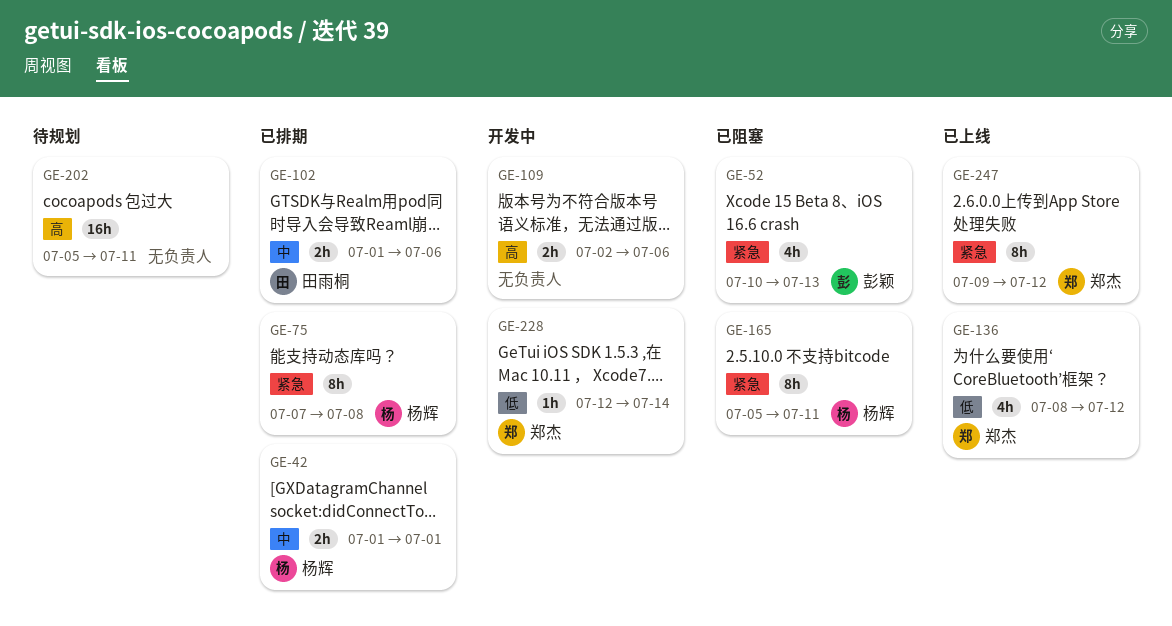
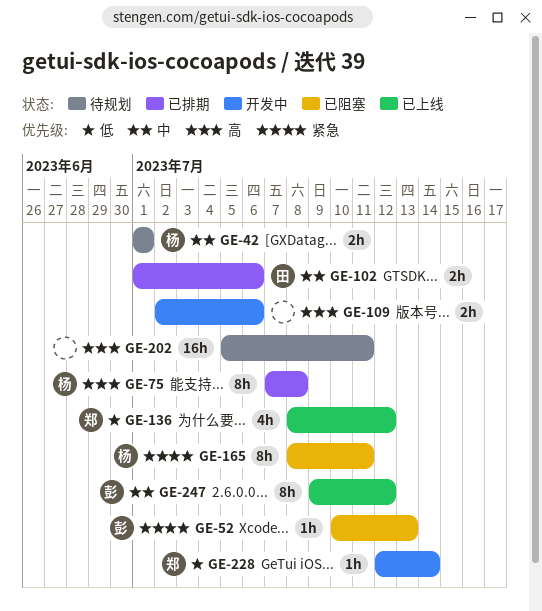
GE-42, status: 已排期 -> 待规划
GE-52, estimate: 4h -> 1h
GE-75, priority: 紧急 -> 高
GE-165, start: Jul 5 -> Jul 8
GE-247, owner: 郑杰 -> 彭颖
GE-247, priority: 紧急 -> 中

